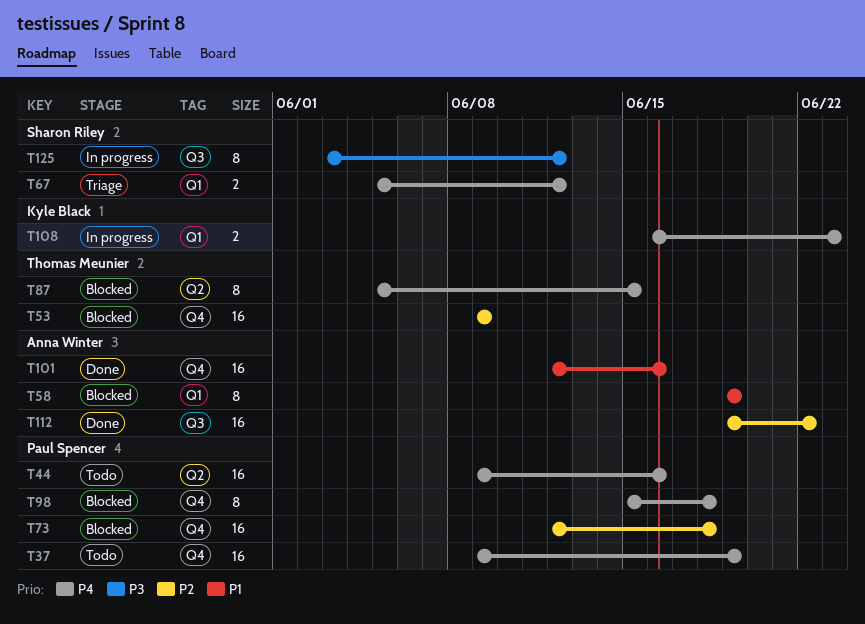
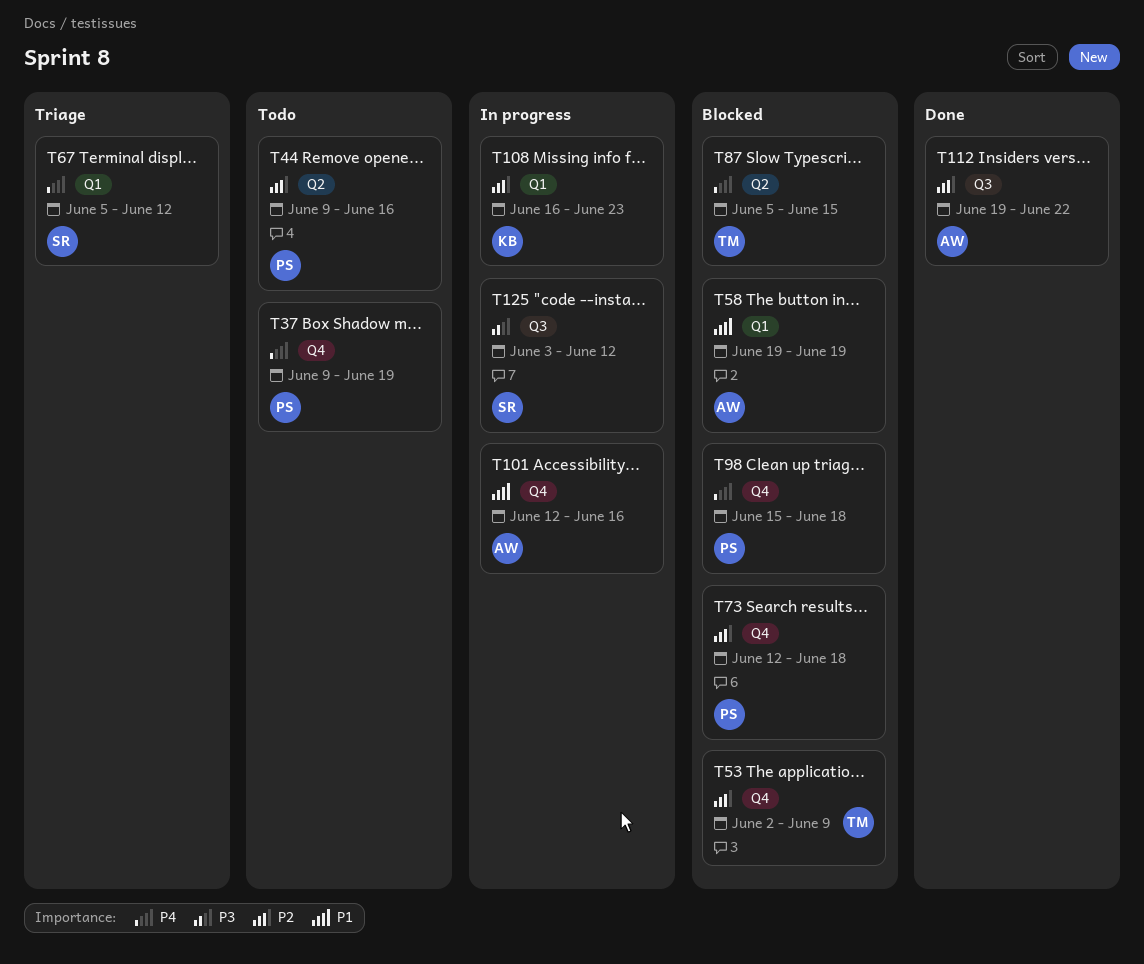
T44, priority: P4 -> P2
T53, start: Jun 9 -> Jun 2
T101, status: Done -> In progress
T108, priority: P4 -> P2

